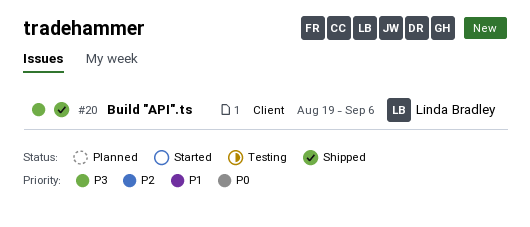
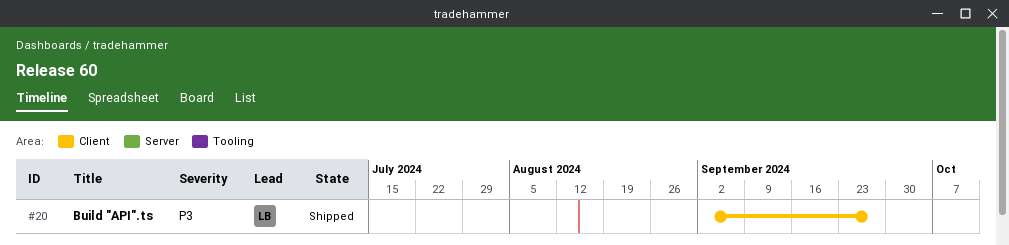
#20, start: Aug 19 -> Sep 2
#20, due: Sep 6 -> Sep 27

